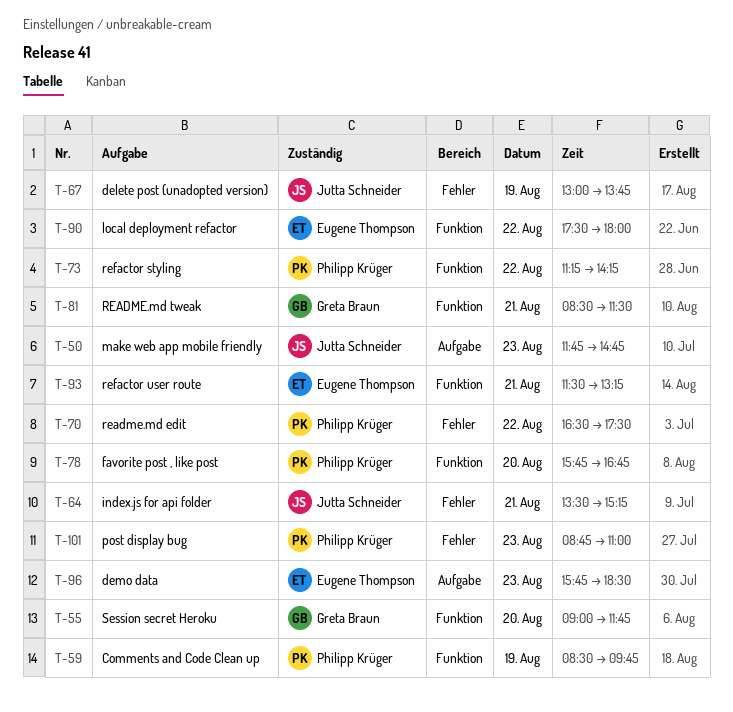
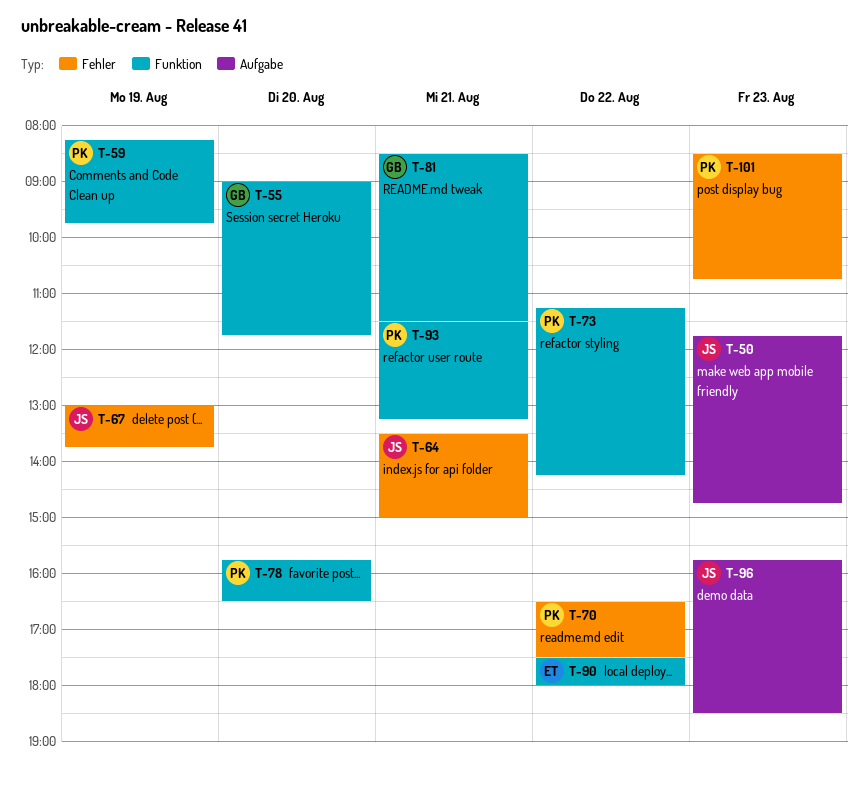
T-59, begins: 08:30 -> 08:15
T-64, ends: 15:15 -> 15:00
T-78, ends: 16:45 -> 16:30
T-93, owner: Eugene Thompson -> Philipp Krüger
T-96, owner: Eugene Thompson -> Jutta Schneider
T-101, begins: 08:45 -> 08:30
T-101, ends: 11:00 -> 10:45

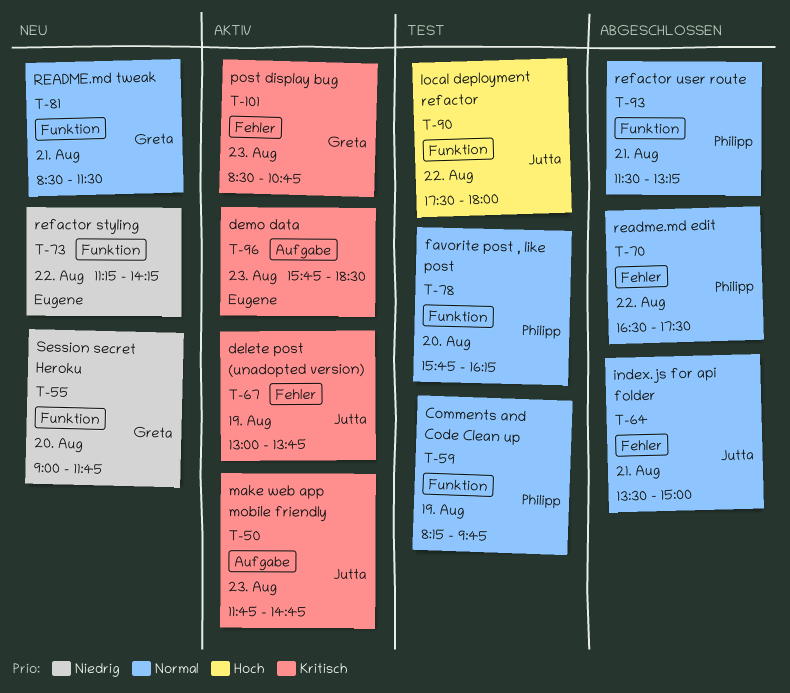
T-73, owner: Philipp -> Eugene
T-78, ends: 16:30 -> 16:15
T-90, owner: Eugene -> Jutta
T-96, owner: Jutta -> Eugene
T-101, owner: Philipp -> Greta

